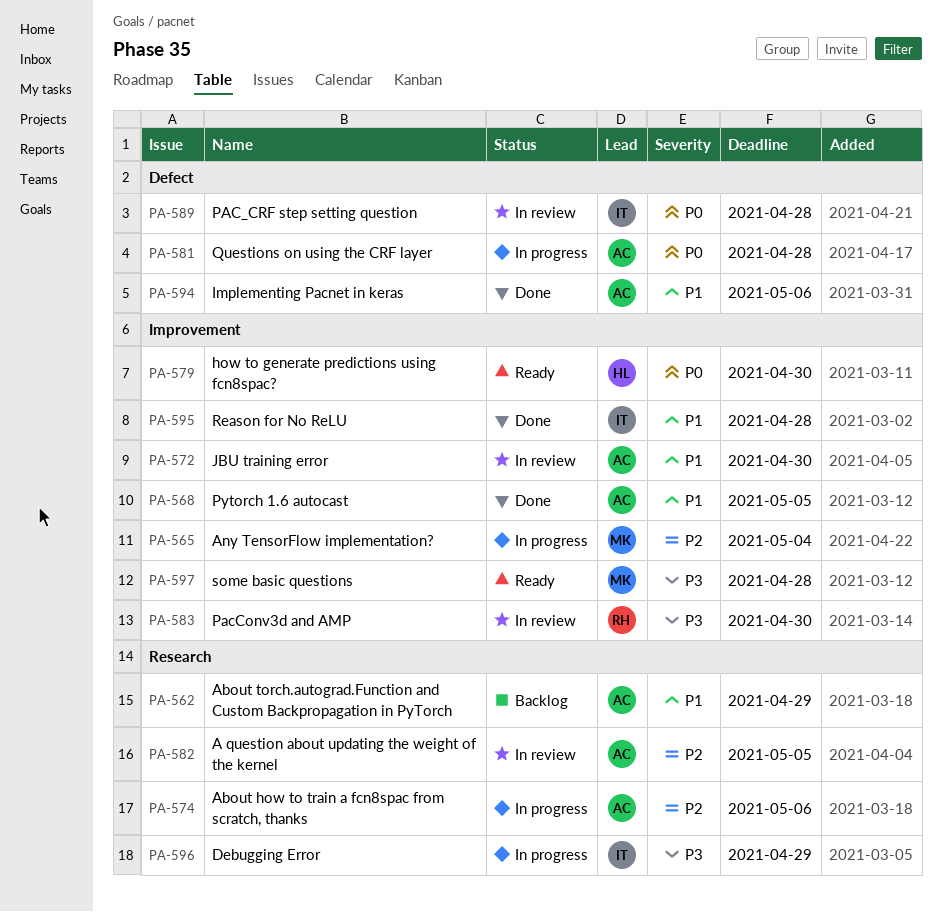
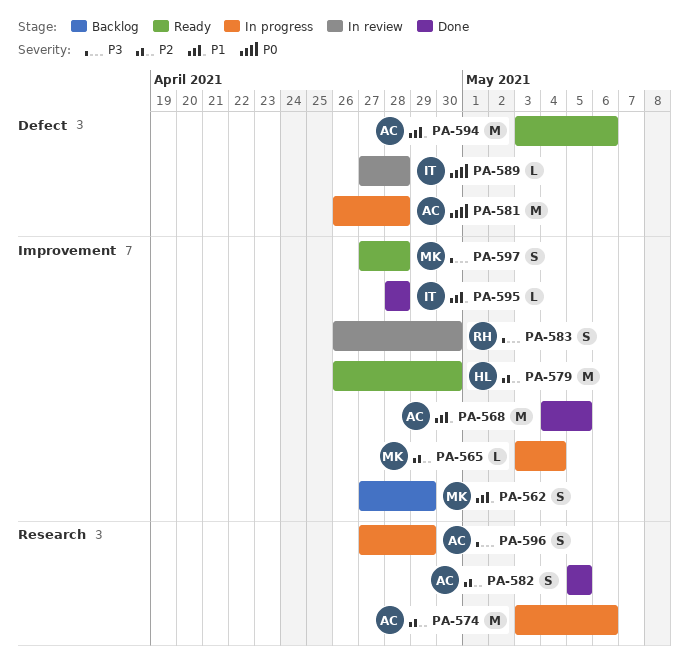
PA-562, owner: AC -> MK
PA-562, label: Research -> Improvement
PA-572: present -> none
PA-579, priority: P0 -> P2
PA-582, status: In review -> Done
PA-594, status: Done -> Ready
PA-596, owner: IT -> AC

